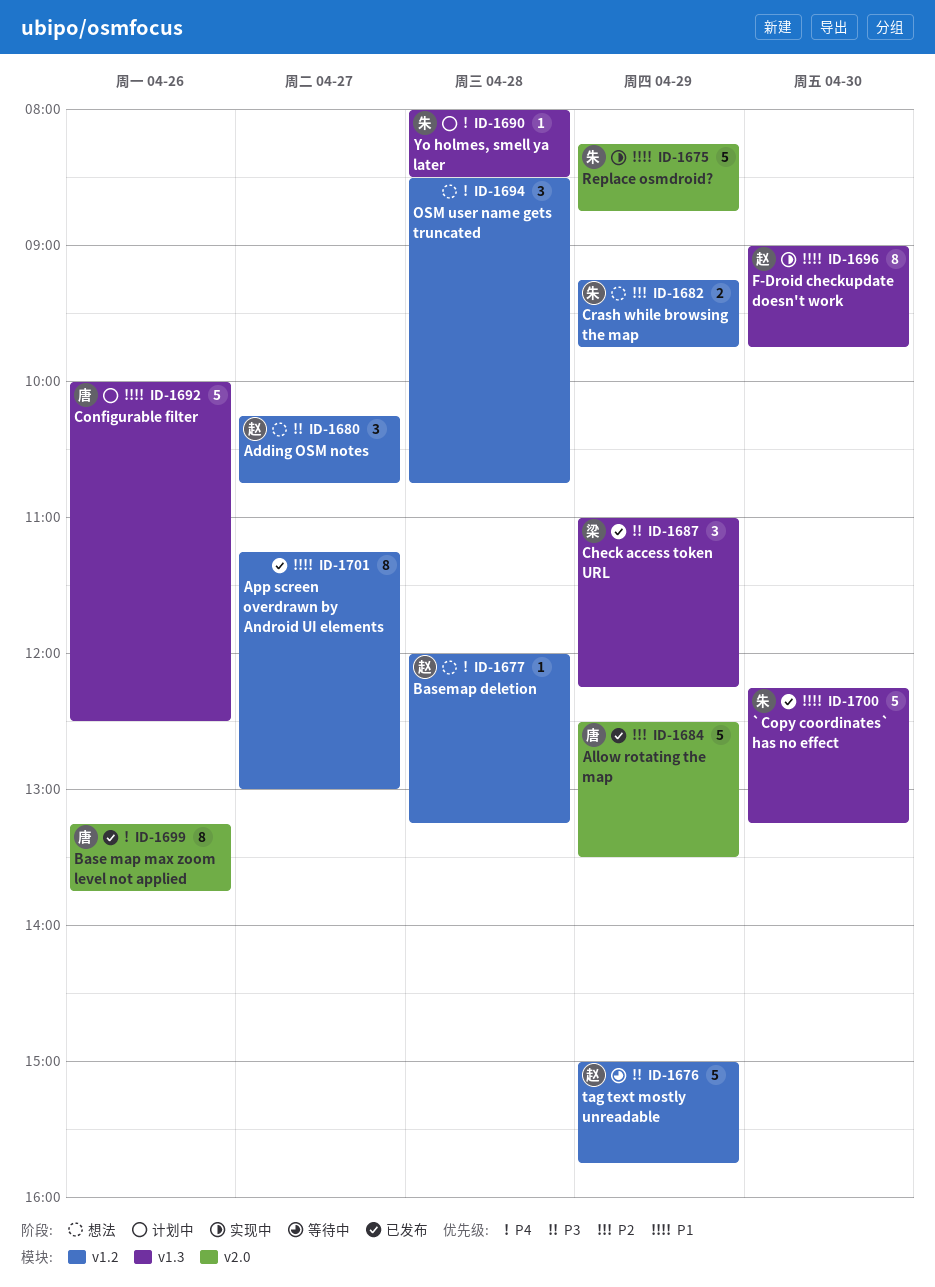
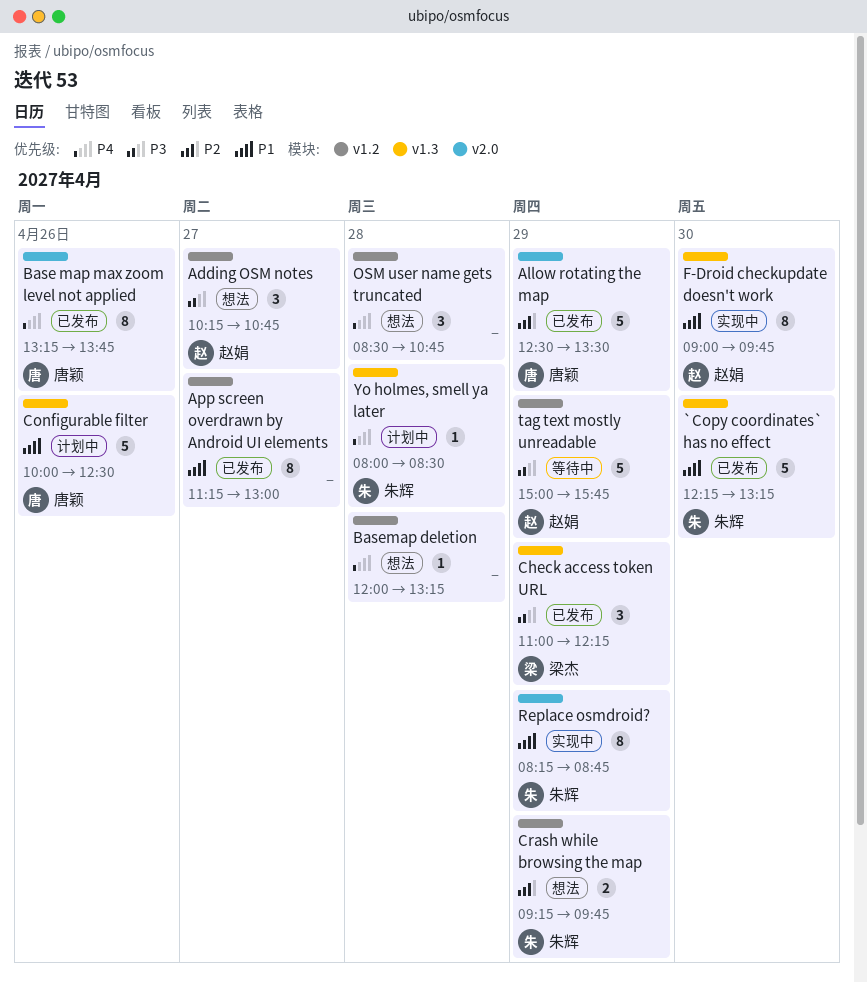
Basemap deletion, owner: 赵娟 -> none
Replace osmdroid?, estimate: 5 -> 8

